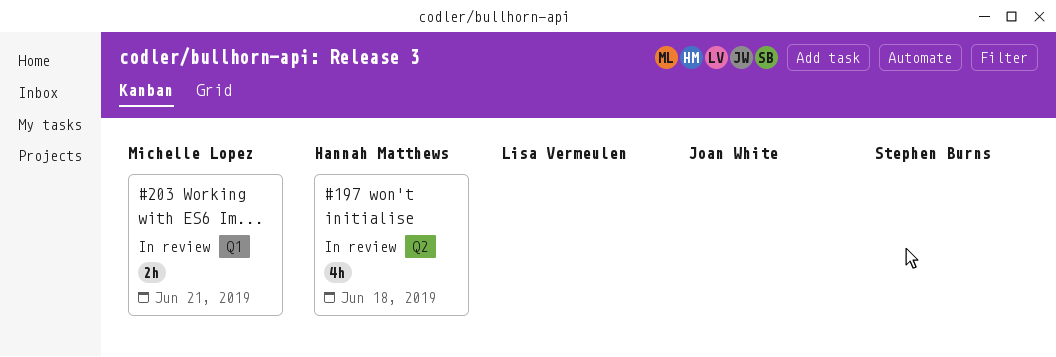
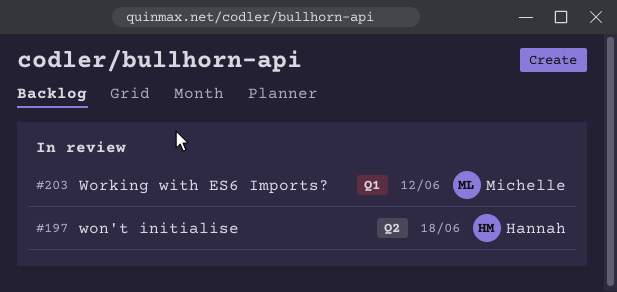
#203, due: Jun 21 -> Jun 12

